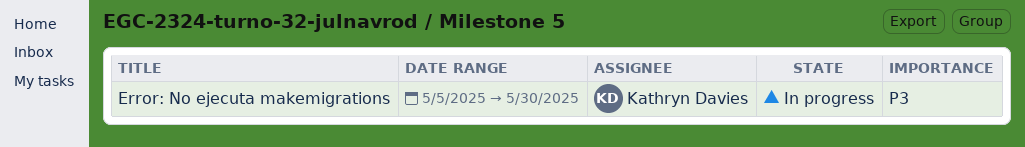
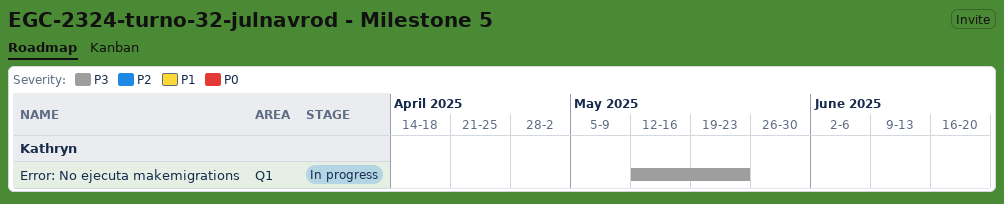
Error: No ejecuta makemigrations, start: May 5 -> May 12
Error: No ejecuta makemigrations, due: May 30 -> May 23

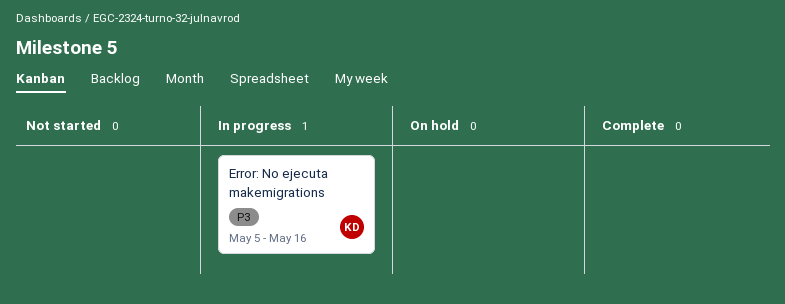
Error: No ejecuta makemigrations, start: May 12 -> May 5
Error: No ejecuta makemigrations, due: May 23 -> May 16

